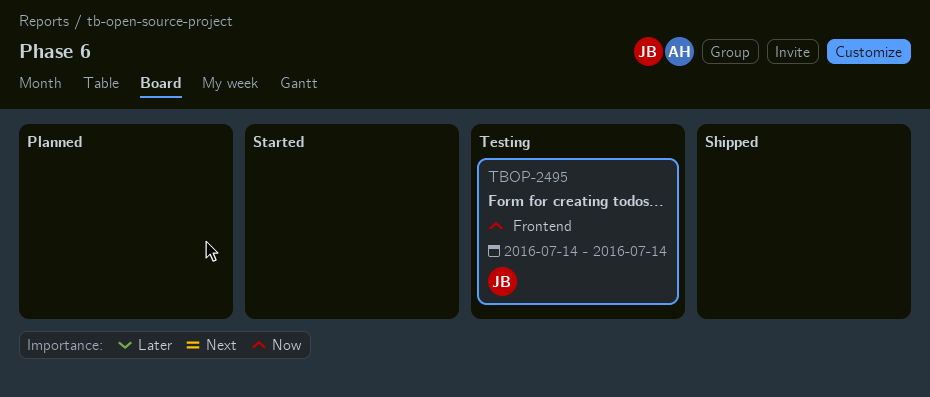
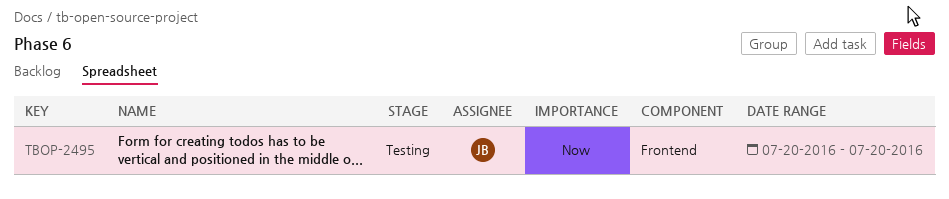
TBOP-2495, start: Jul 14 -> Jul 20
TBOP-2495, due: Jul 14 -> Jul 20

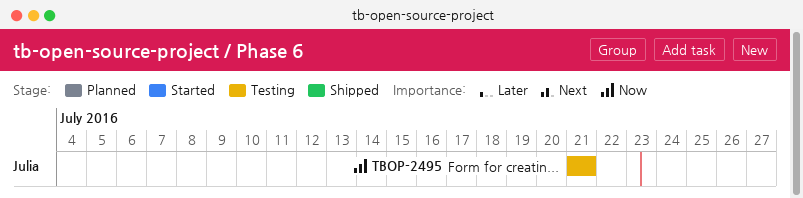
TBOP-2495, start: Jul 20 -> Jul 21
TBOP-2495, due: Jul 20 -> Jul 21

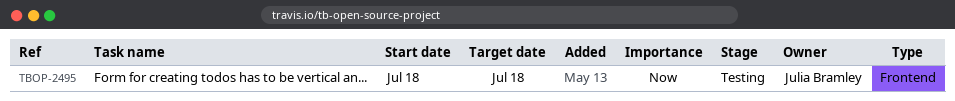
TBOP-2495, start: Jul 21 -> Jul 18
TBOP-2495, due: Jul 21 -> Jul 18

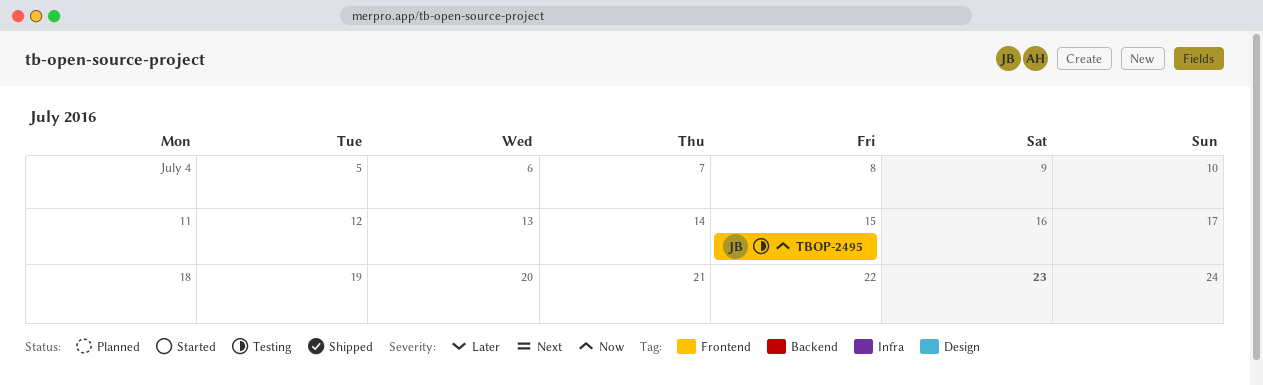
TBOP-2495, start: Jul 18 -> Jul 15
TBOP-2495, due: Jul 18 -> Jul 15

